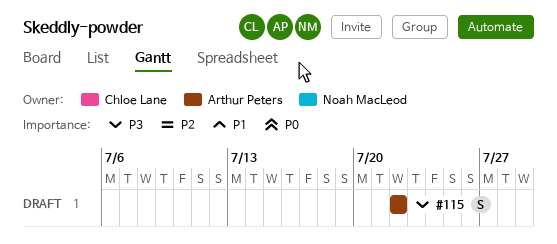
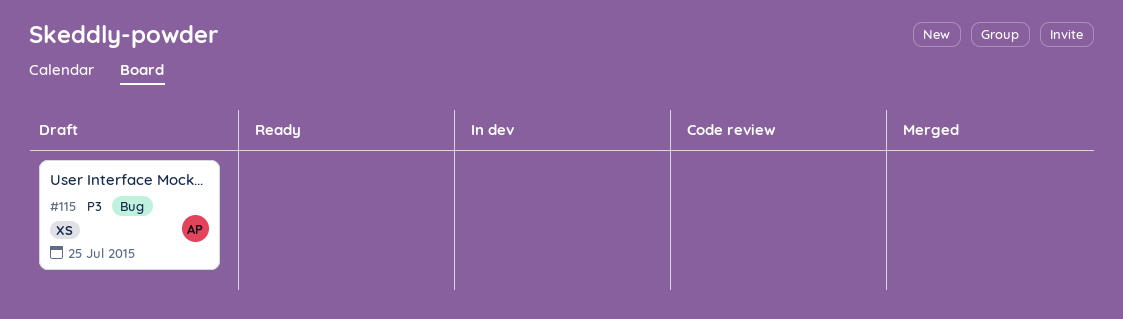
#115, estimate: S -> XS
#115, due: Jul 22 -> Jul 25

